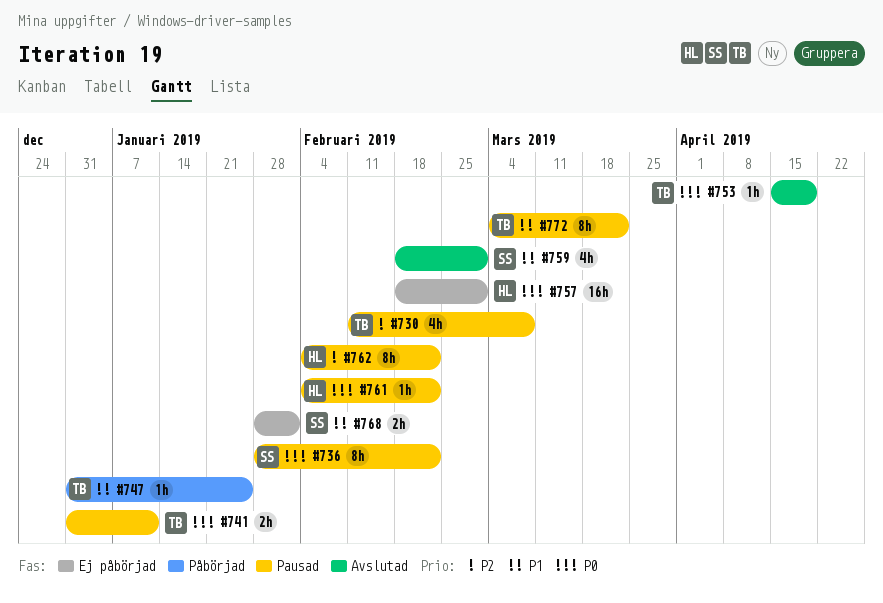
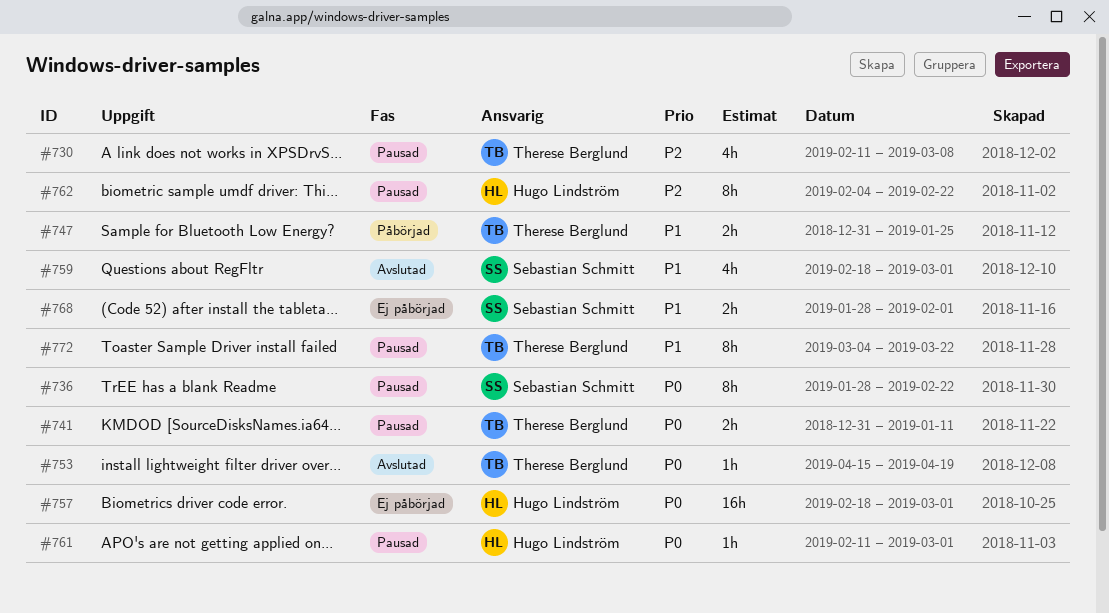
#747, estimate: 1h -> 2h
#761, start: Feb 4 -> Feb 11
#761, due: Feb 22 -> Mar 1

